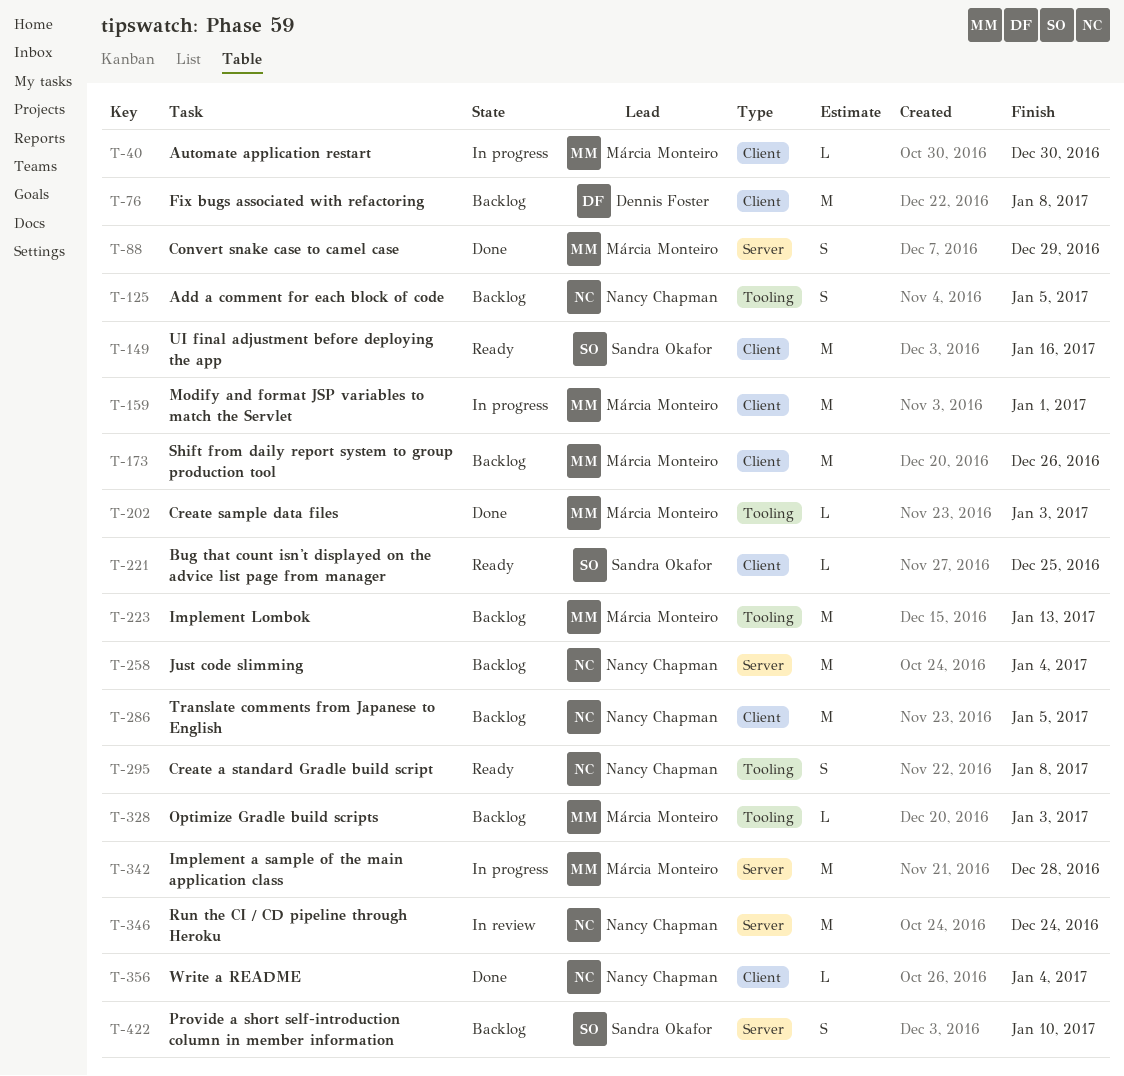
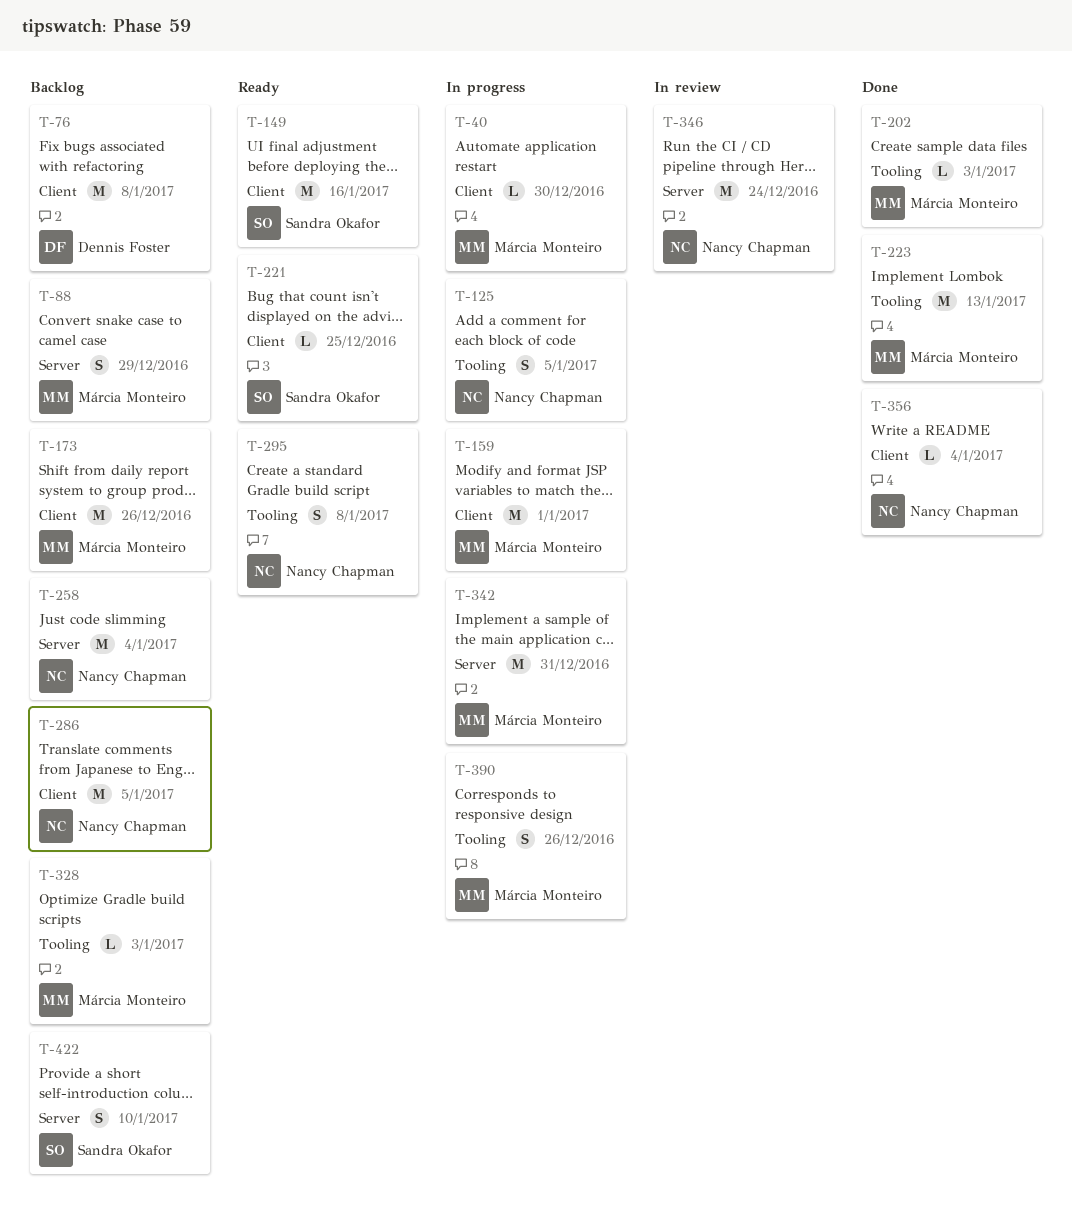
T-88, status: Done -> Backlog
T-125, status: Backlog -> In progress
T-223, status: Backlog -> Done
T-342, due: Dec 28 -> Dec 31
T-390: none -> present

